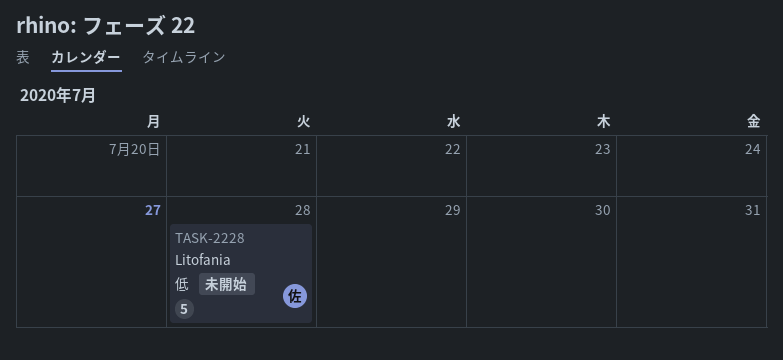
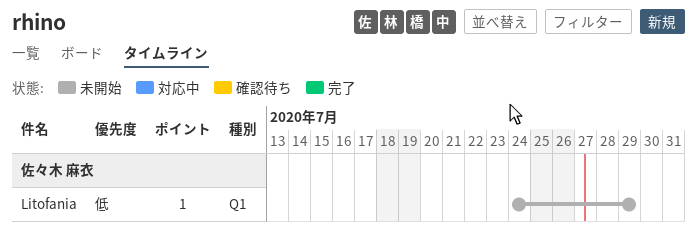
Litofania, estimate: 5 -> 1
Litofania, due: Jul 28 -> Jul 29

